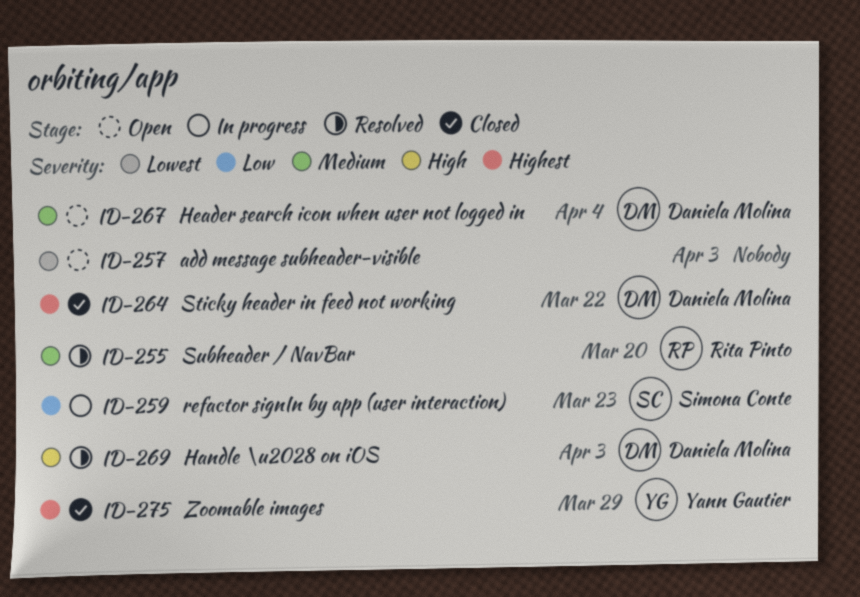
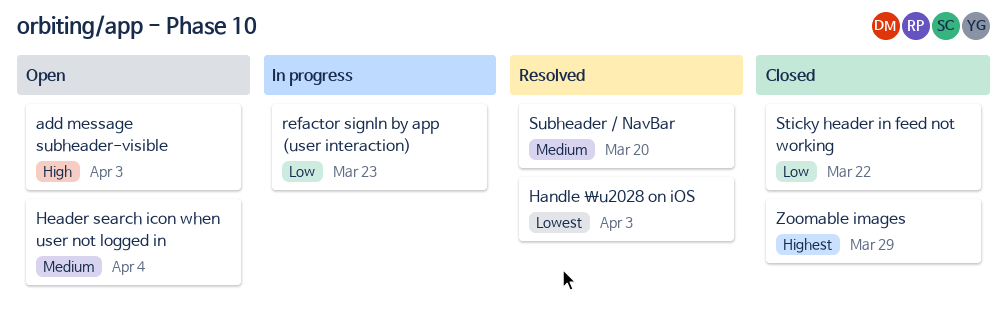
add message subheader-visible, priority: Lowest -> High
Handle \u2028 on iOS, priority: High -> Lowest
Sticky header in feed not working, priority: Highest -> Low

